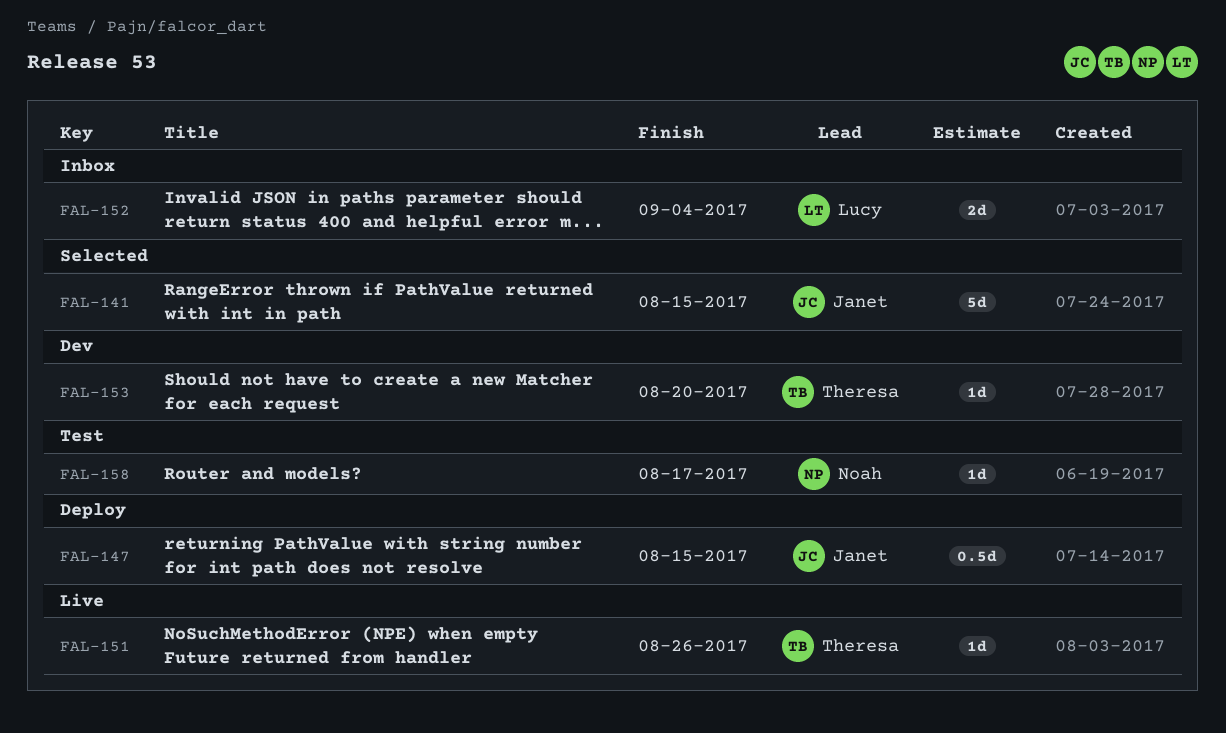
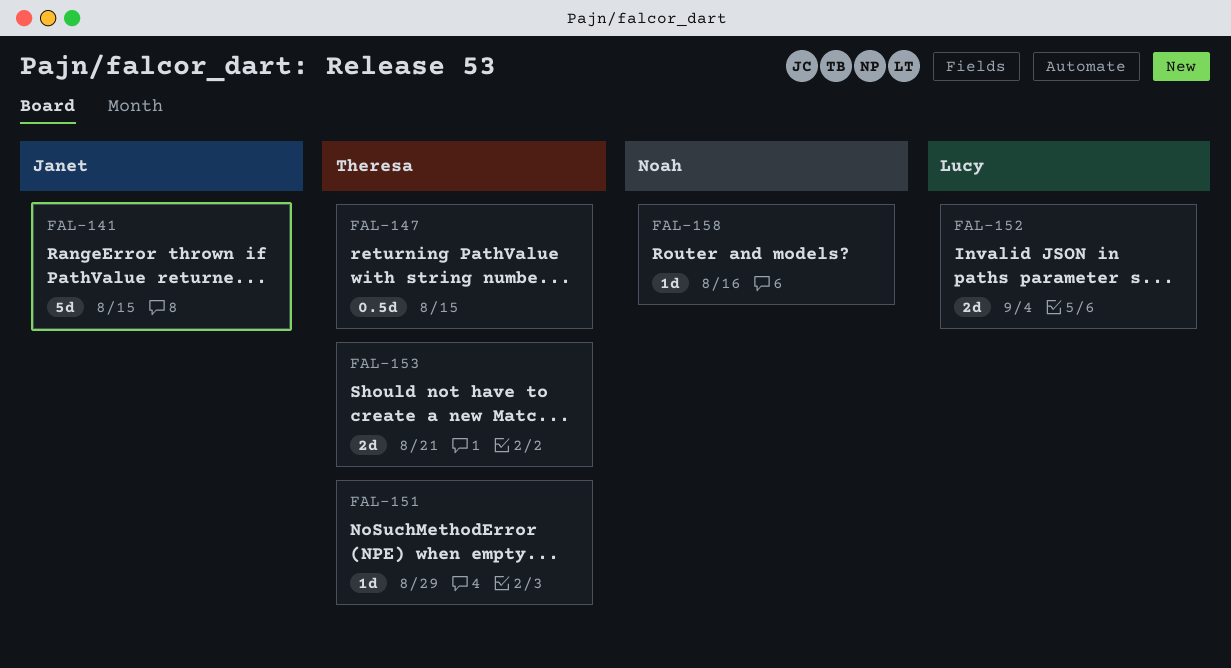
FAL-147, owner: Janet -> Theresa
FAL-151, due: Aug 26 -> Aug 29
FAL-153, estimate: 1d -> 2d
FAL-153, due: Aug 20 -> Aug 21
FAL-158, due: Aug 17 -> Aug 16

